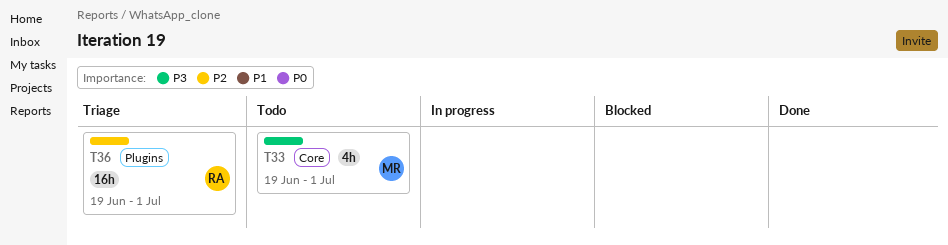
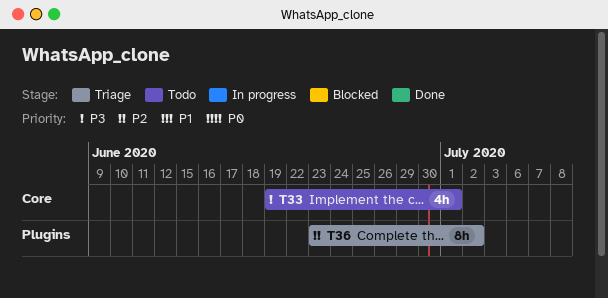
T36, estimate: 16h -> 8h
T36, start: Jun 19 -> Jun 23
T36, due: Jul 1 -> Jul 2

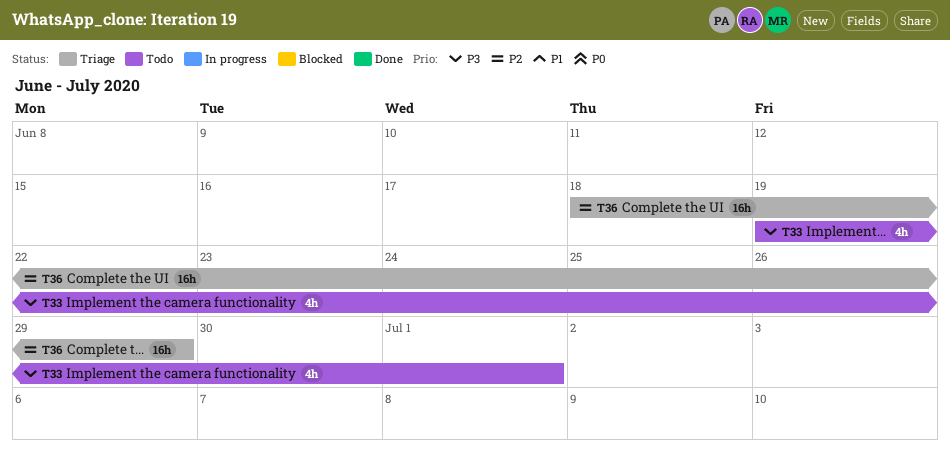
T36, estimate: 8h -> 16h
T36, start: Jun 23 -> Jun 18
T36, due: Jul 2 -> Jun 29

